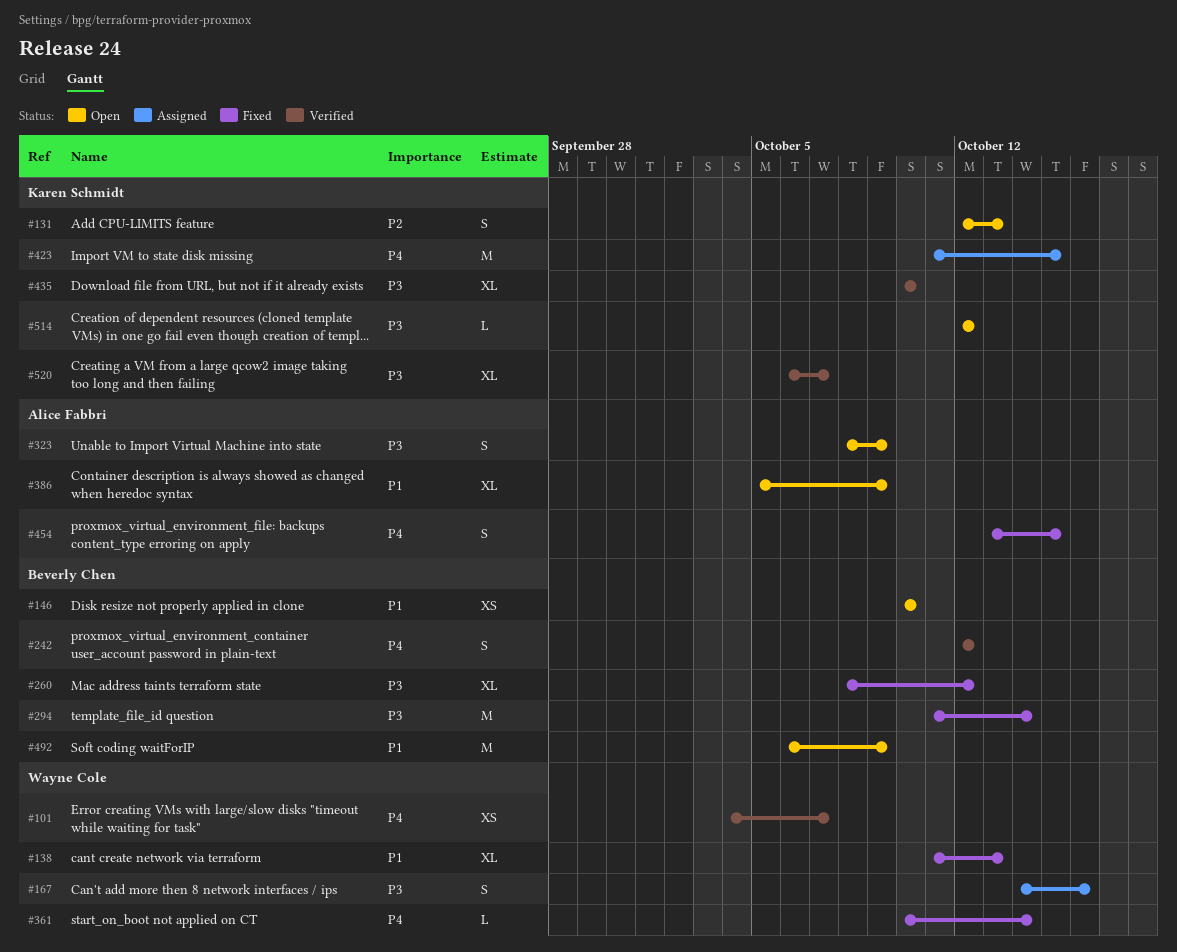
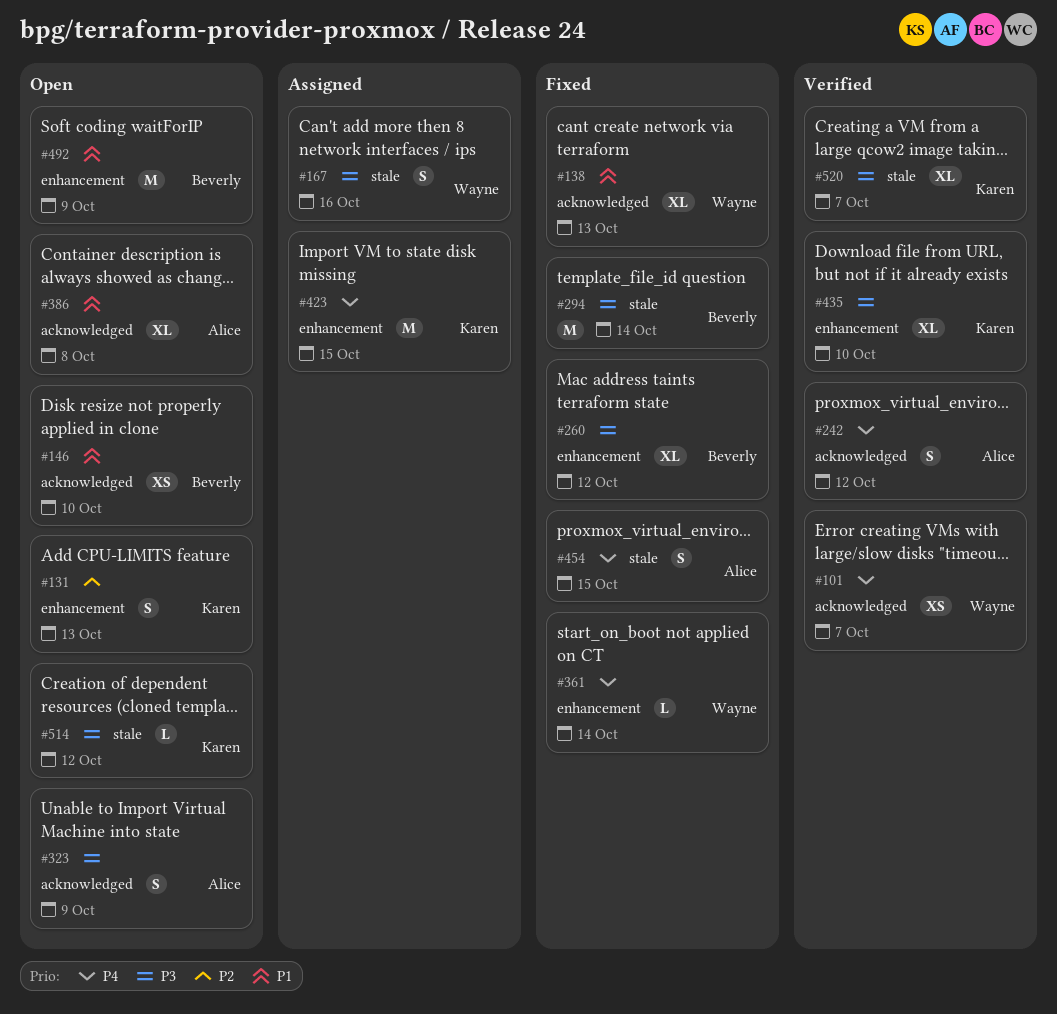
#242, owner: Beverly Chen -> Alice Fabbri
#386, due: Oct 9 -> Oct 8

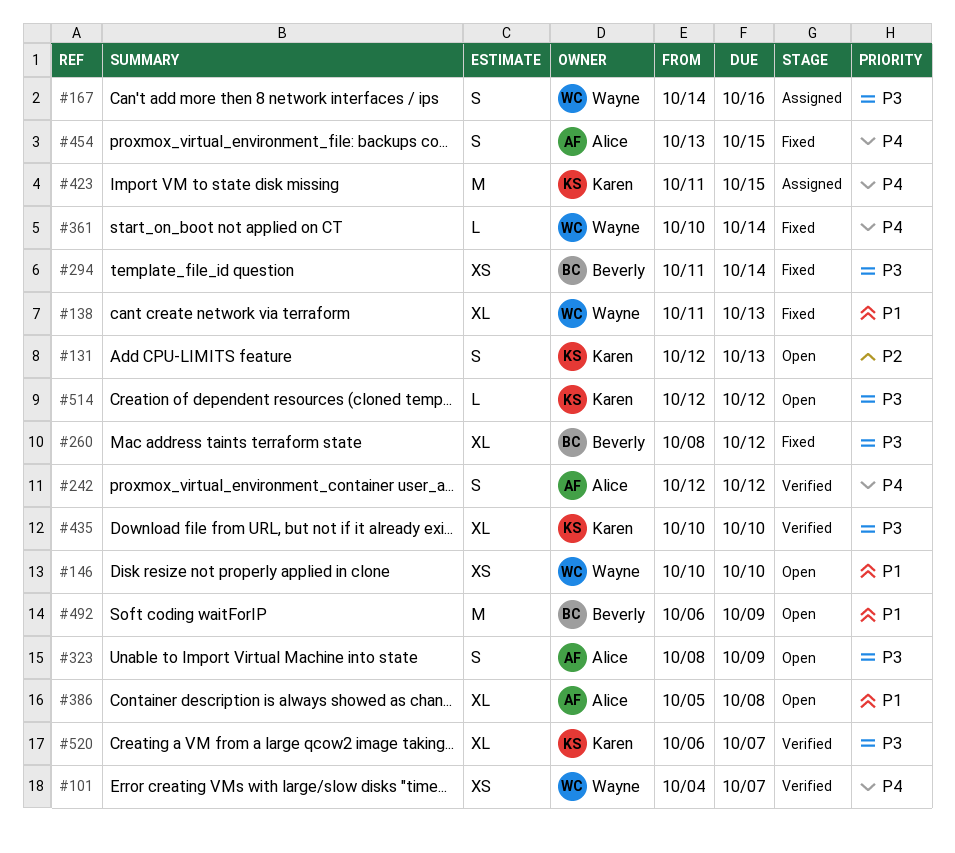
#146, owner: Beverly -> Wayne
#294, estimate: M -> XS

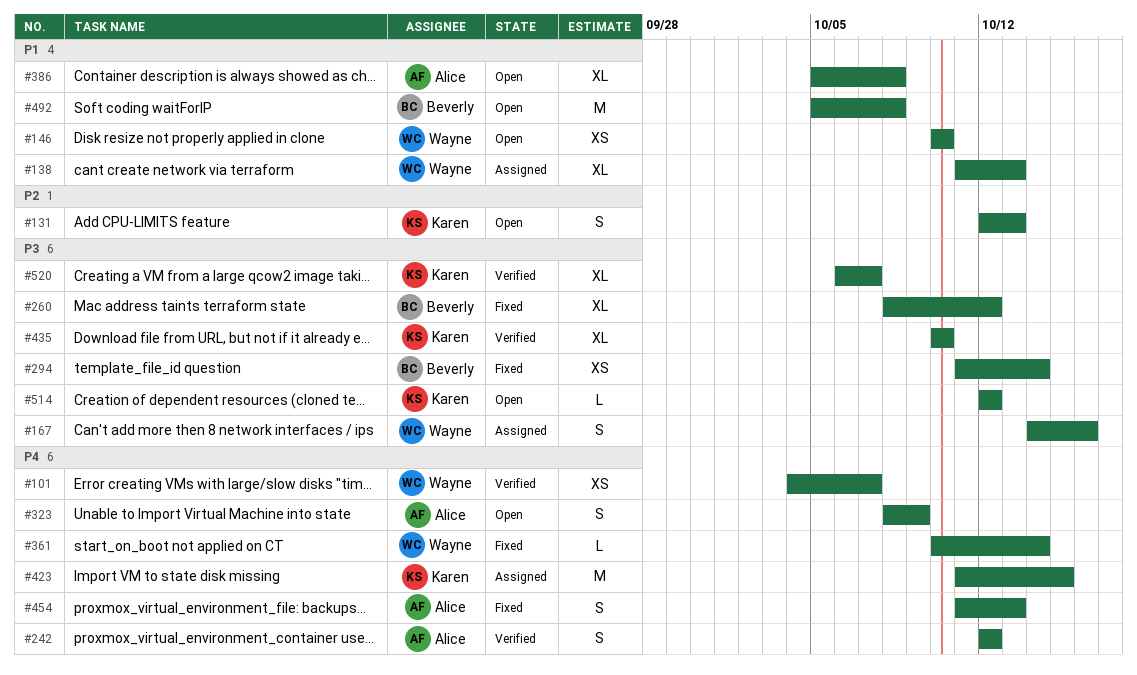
#138, status: Fixed -> Assigned
#323, priority: P3 -> P4
#454, start: Oct 13 -> Oct 11
#454, due: Oct 15 -> Oct 13
#492, start: Oct 6 -> Oct 5
#492, due: Oct 9 -> Oct 8

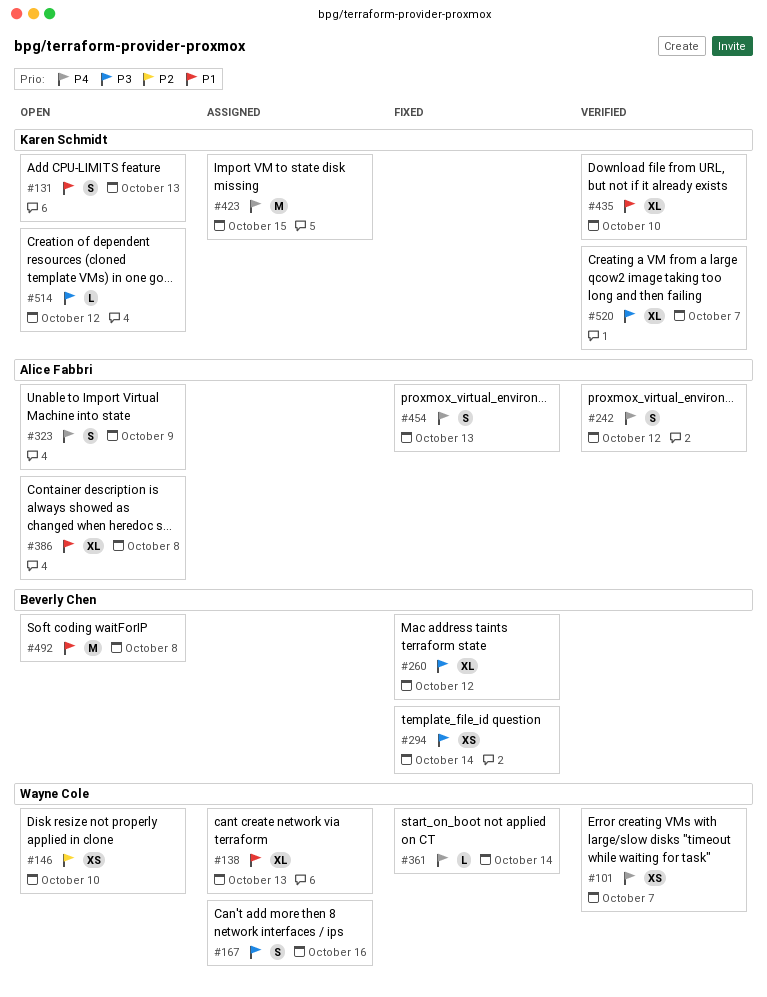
#131, priority: P2 -> P1
#146, priority: P1 -> P2
#435, priority: P3 -> P1

